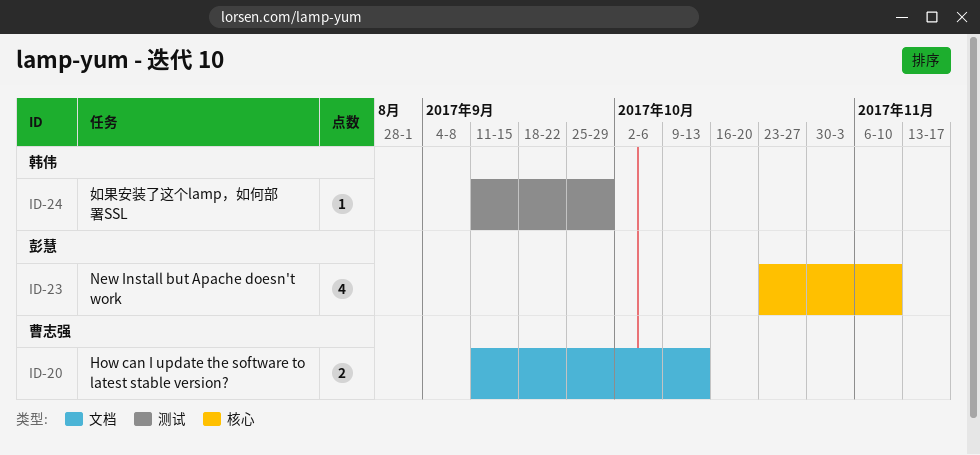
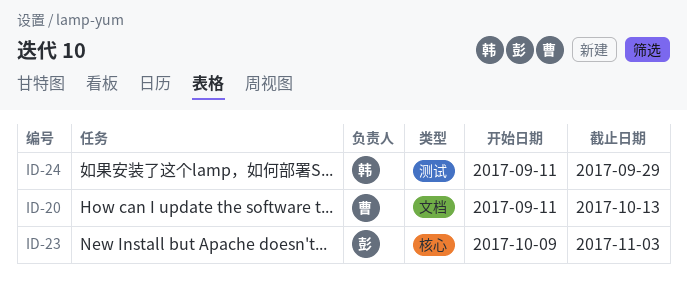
ID-23, start: Oct 23 -> Oct 9
ID-23, due: Nov 10 -> Nov 3

